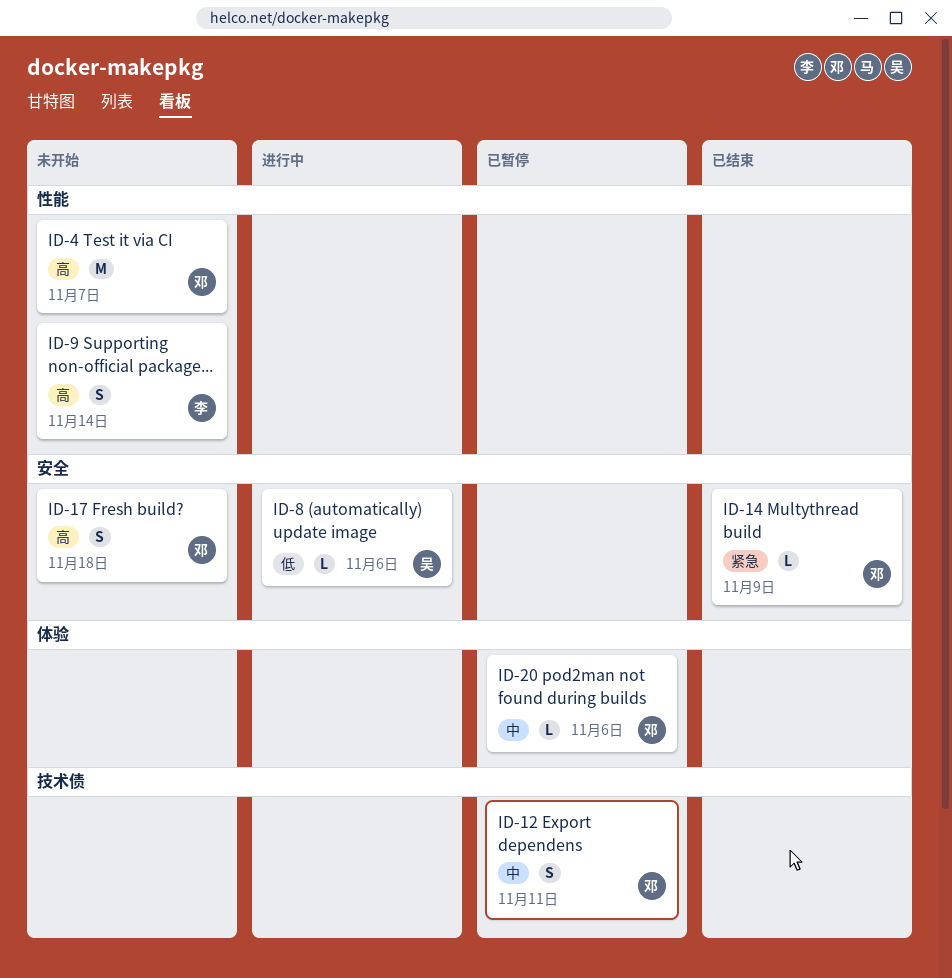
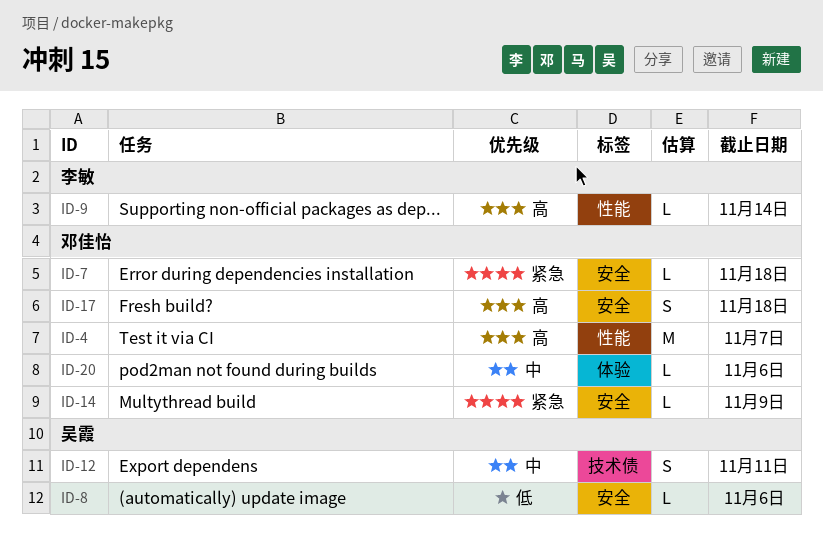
ID-7: none -> present
ID-9, estimate: S -> L
ID-12, owner: 邓佳怡 -> 吴霞

